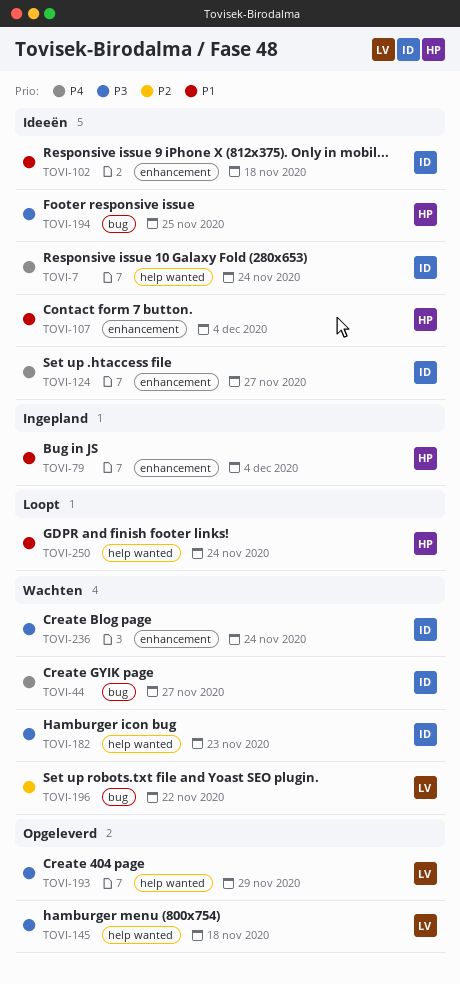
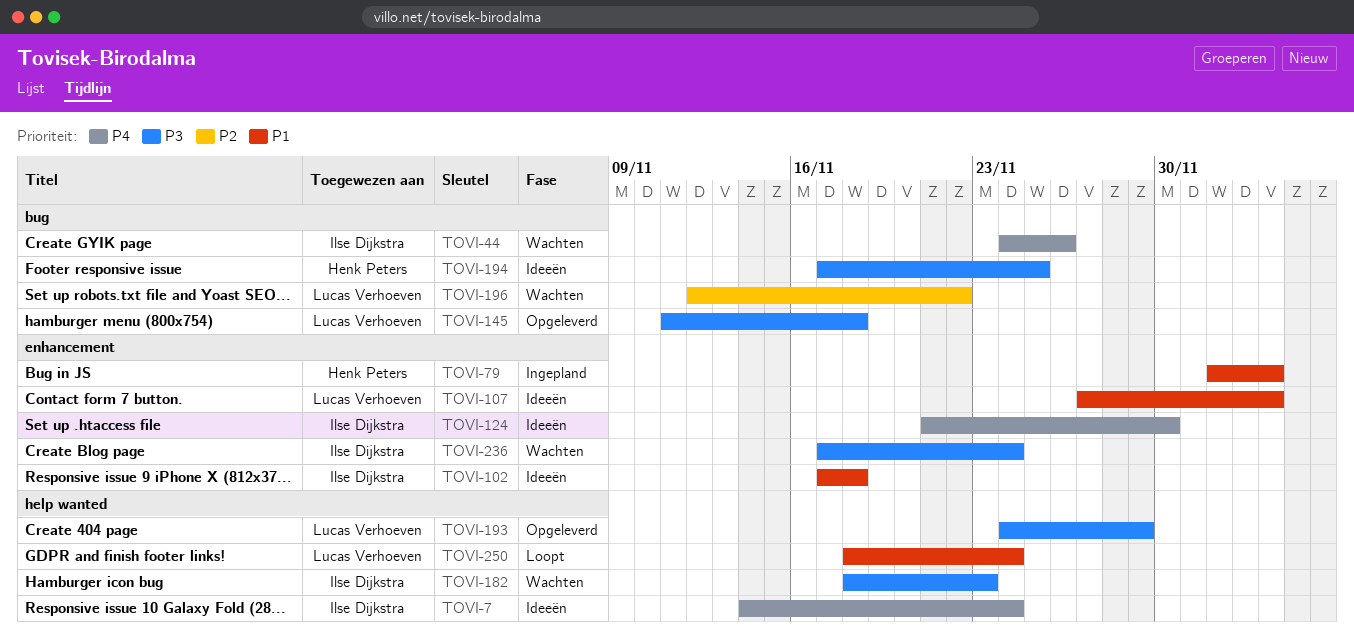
TOVI-44, due: Nov 27 -> Nov 26
TOVI-107, owner: Henk Peters -> Lucas Verhoeven
TOVI-124, due: Nov 27 -> Nov 30
TOVI-145, label: help wanted -> bug
TOVI-250, owner: Henk Peters -> Lucas Verhoeven

